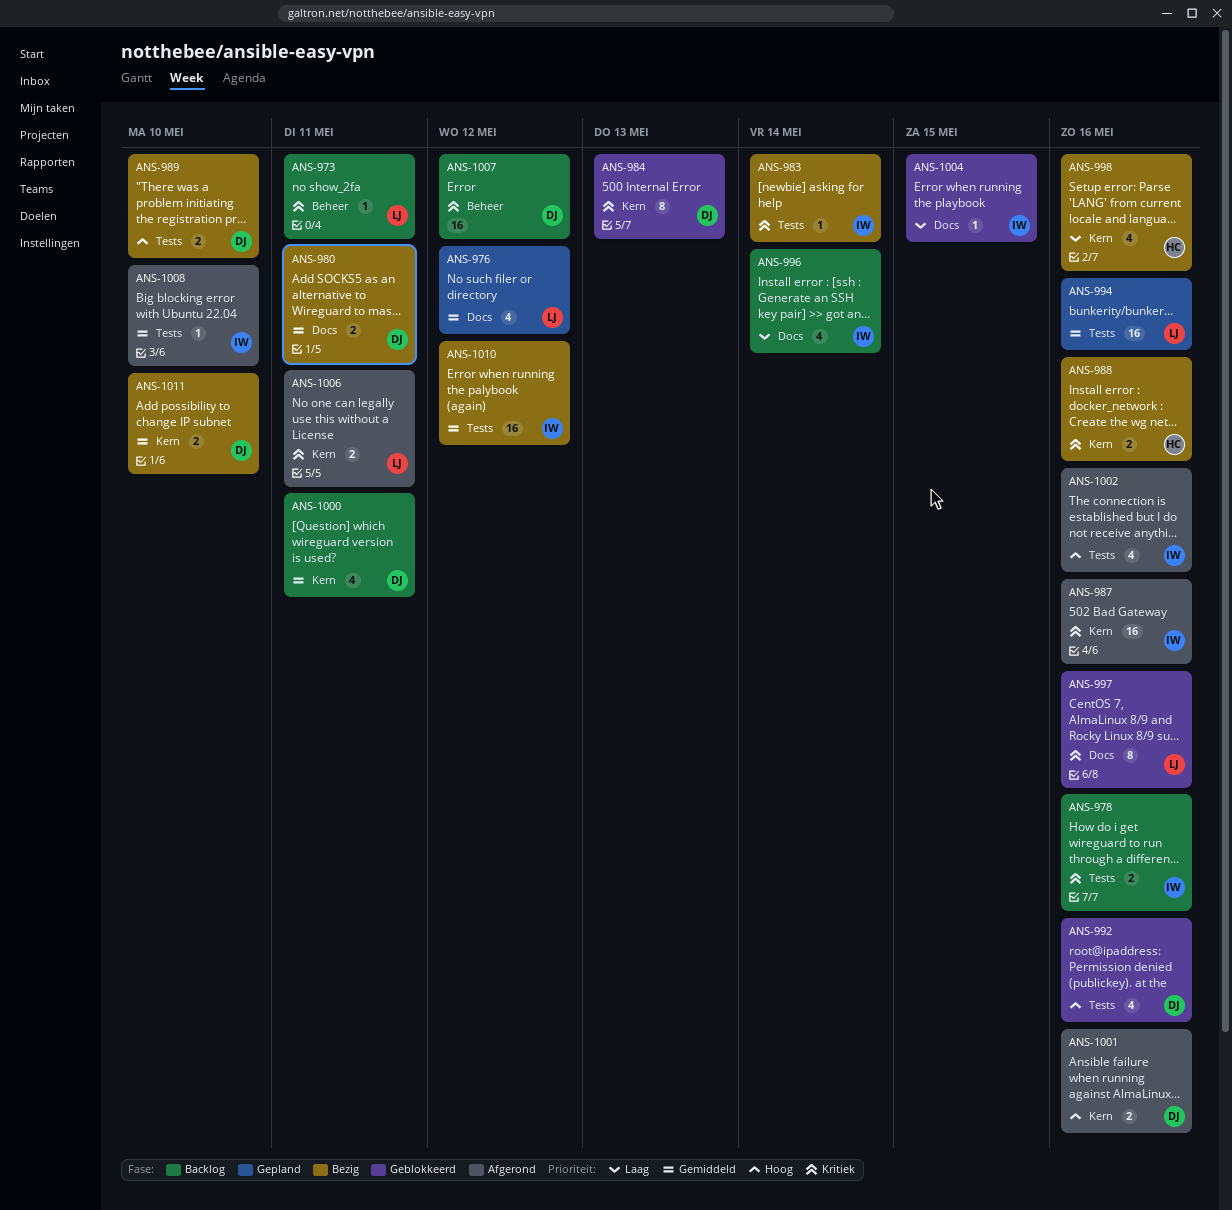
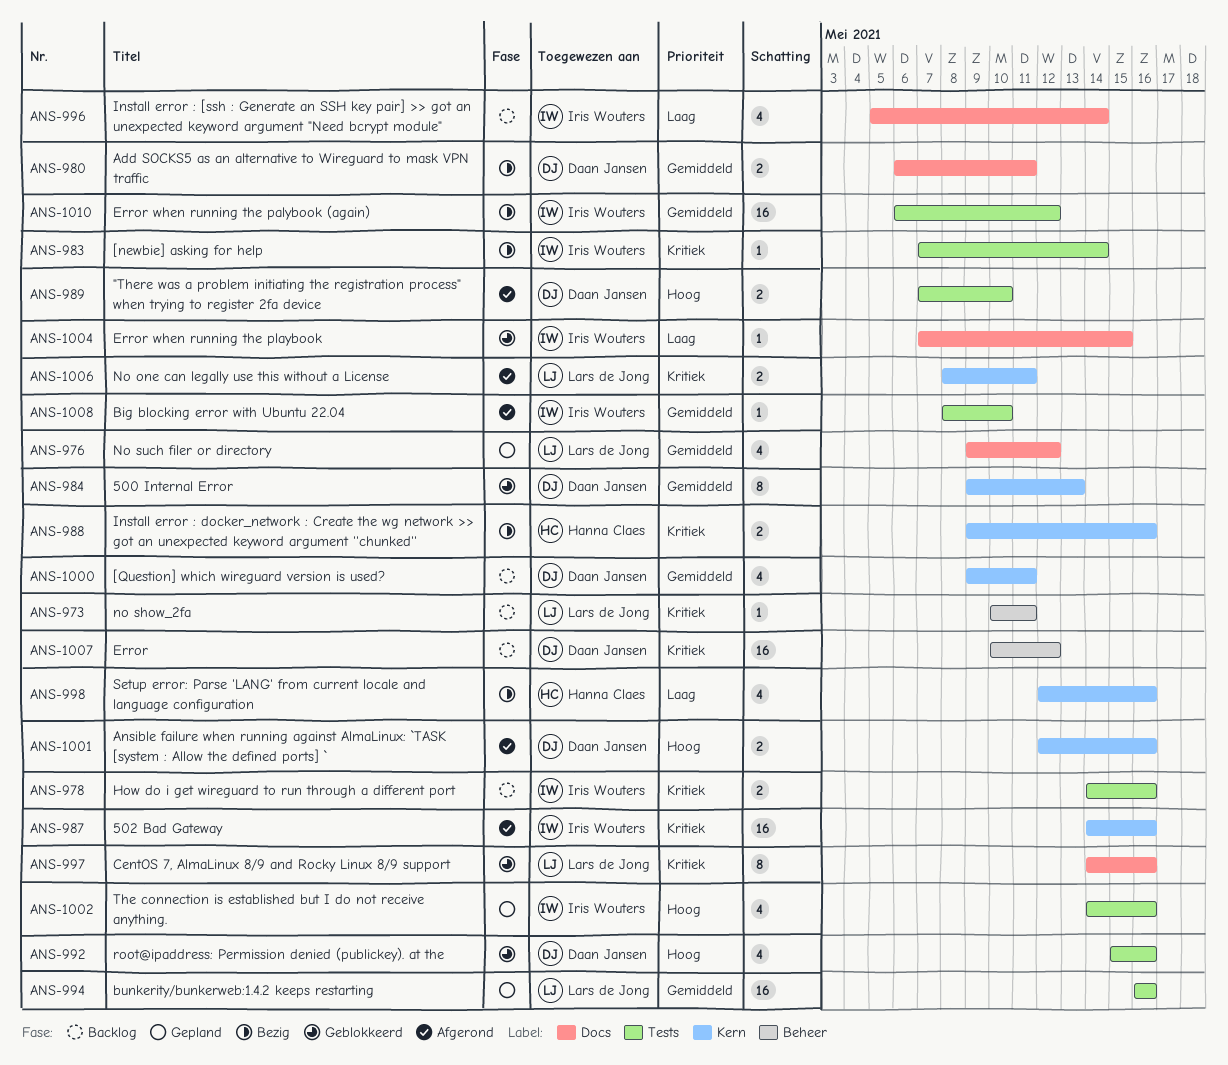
ANS-984, priority: Kritiek -> Gemiddeld
ANS-989, status: Bezig -> Afgerond
ANS-1002, status: Afgerond -> Gepland
ANS-1011: present -> none

